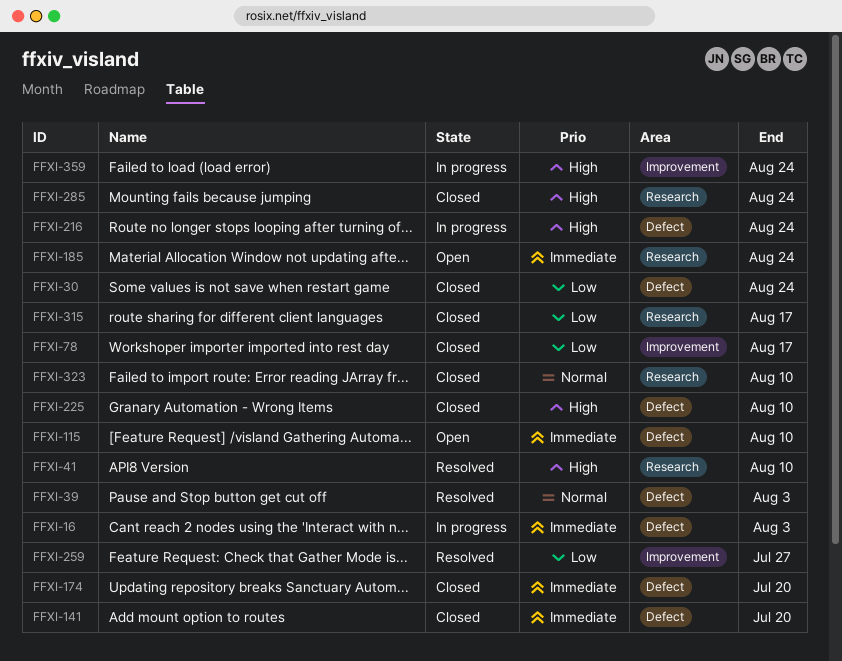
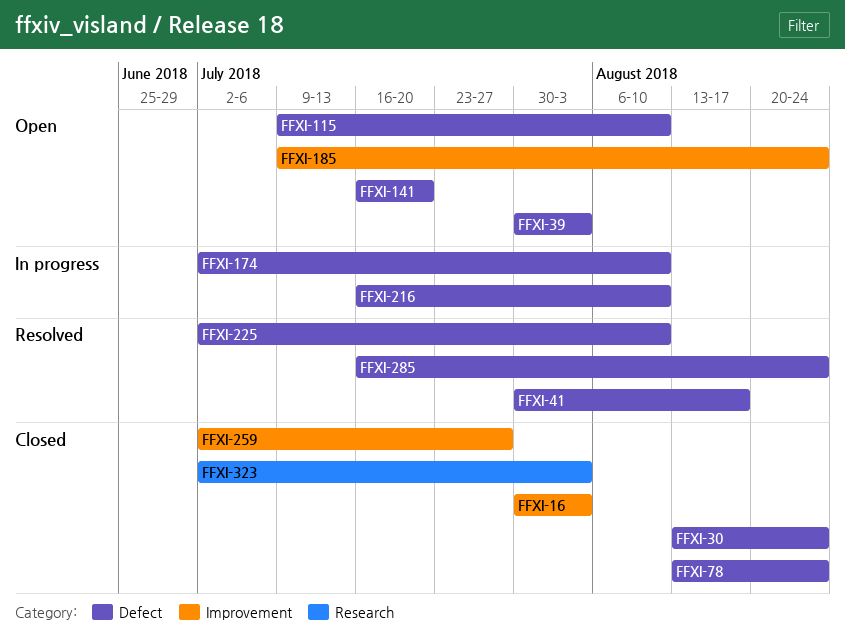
FFXI-16, status: In progress -> Closed
FFXI-16, label: Defect -> Improvement
FFXI-39, status: Resolved -> Open
FFXI-41, label: Research -> Defect
FFXI-41, due: Aug 10 -> Aug 17
FFXI-78, label: Improvement -> Defect
FFXI-78, due: Aug 17 -> Aug 24
FFXI-141, status: Closed -> Open
FFXI-174, status: Closed -> In progress
FFXI-174, due: Jul 20 -> Aug 10
FFXI-185, label: Research -> Improvement
FFXI-216, due: Aug 24 -> Aug 10
FFXI-225, status: Closed -> Resolved
FFXI-259, status: Resolved -> Closed
FFXI-285, status: Closed -> Resolved
FFXI-285, label: Research -> Defect
FFXI-315: present -> none
FFXI-323, due: Aug 10 -> Aug 3
FFXI-359: present -> none

